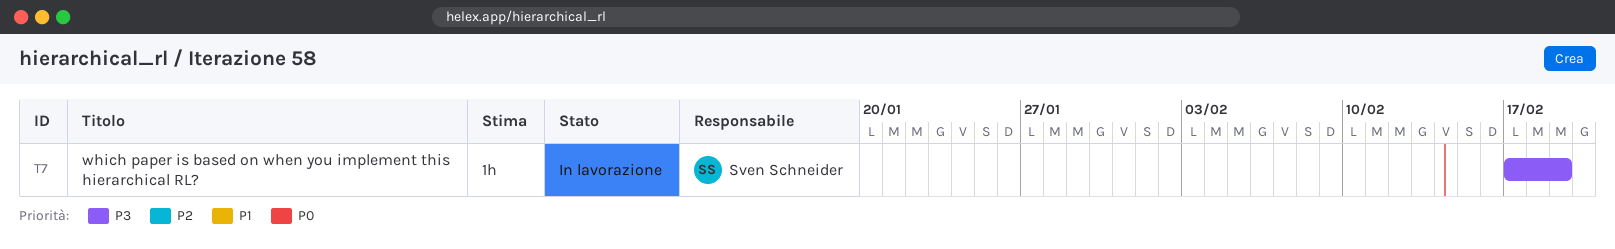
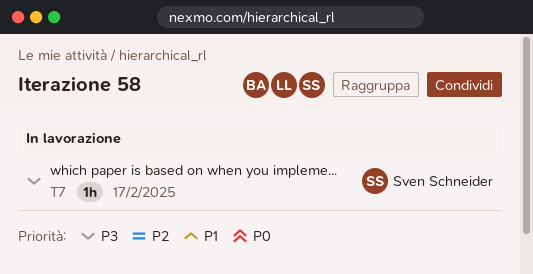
T7, due: Feb 19 -> Feb 17

